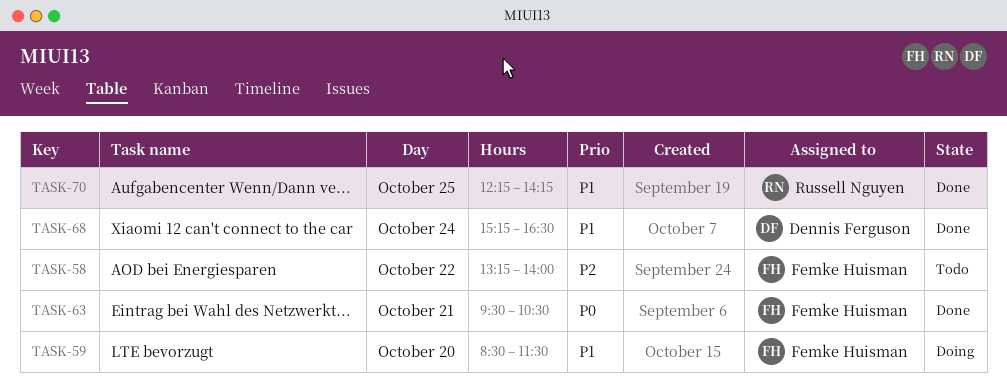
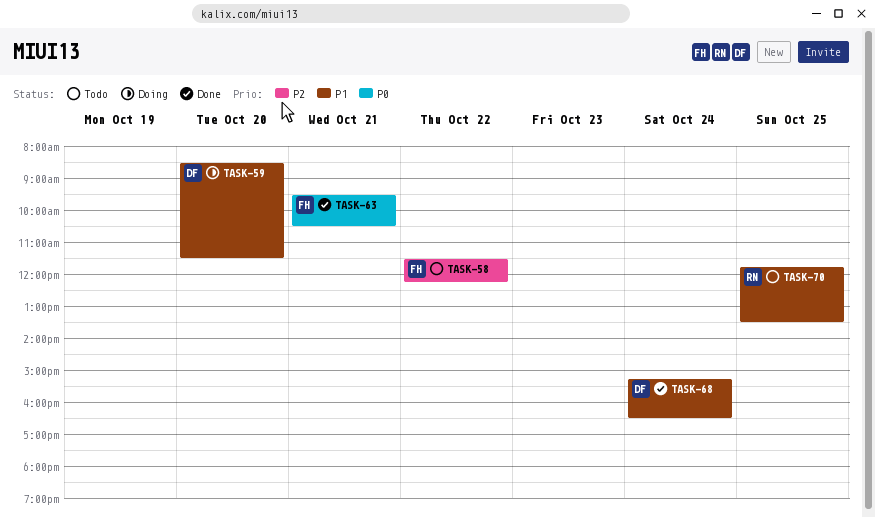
TASK-58, begins: 13:15 -> 11:30
TASK-58, ends: 14:00 -> 12:15
TASK-59, owner: Femke Huisman -> Dennis Ferguson
TASK-70, status: Done -> Todo
TASK-70, begins: 12:15 -> 11:45
TASK-70, ends: 14:15 -> 13:30

